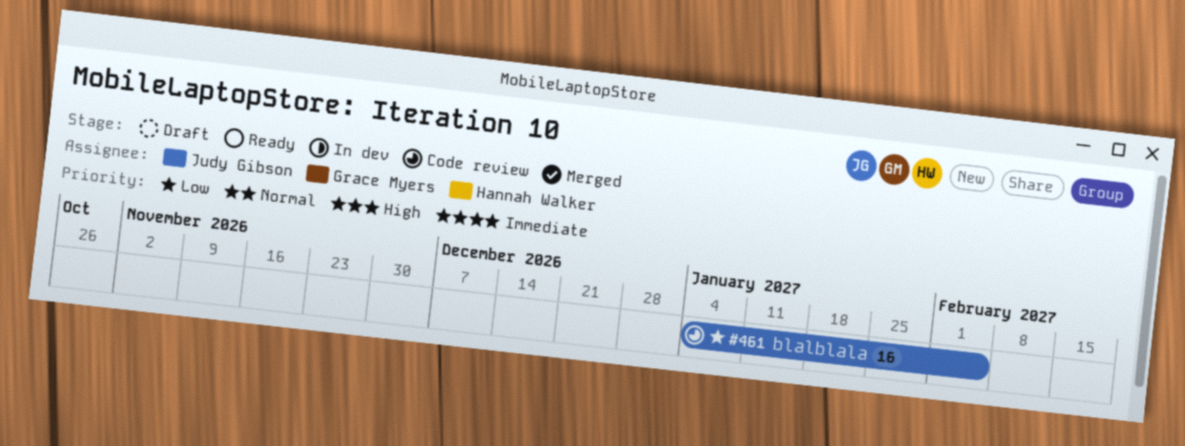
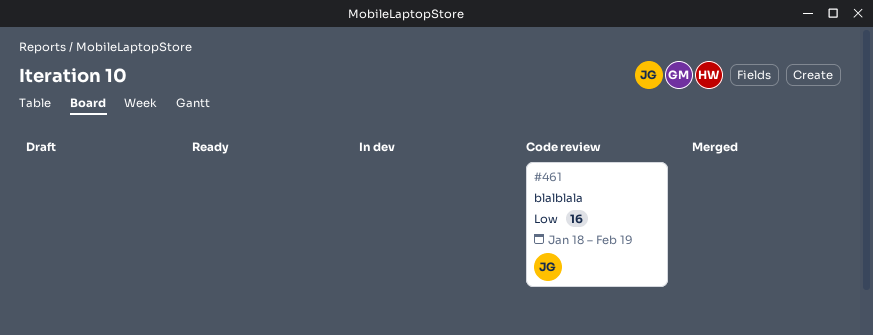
#461, start: Jan 4 -> Jan 18
#461, due: Feb 5 -> Feb 19

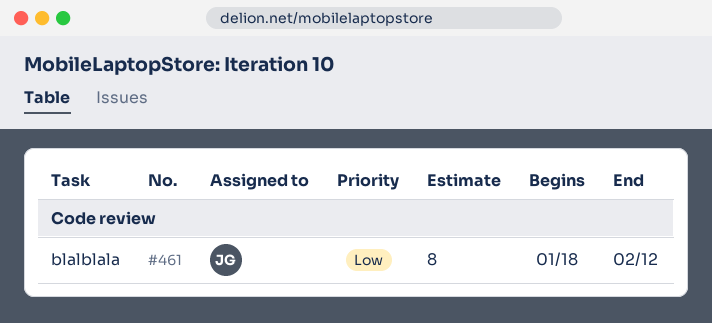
#461, estimate: 16 -> 8
#461, due: Feb 19 -> Feb 12

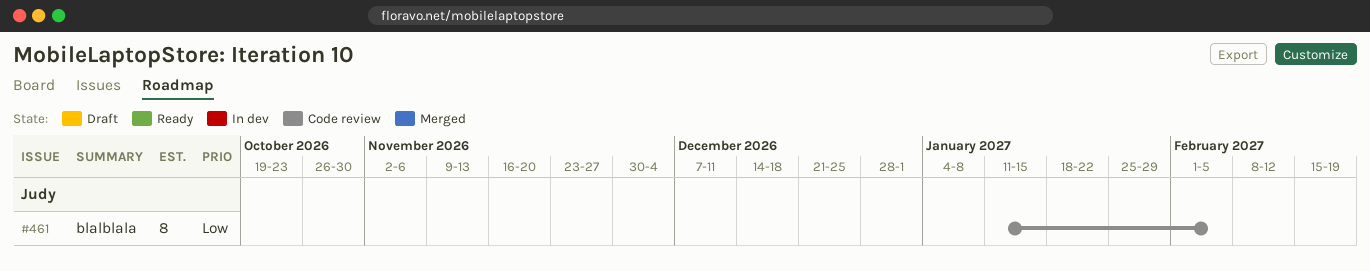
#461, start: Jan 18 -> Jan 11
#461, due: Feb 12 -> Feb 5

